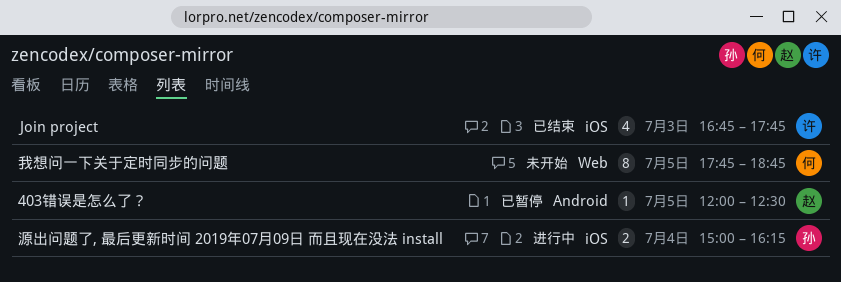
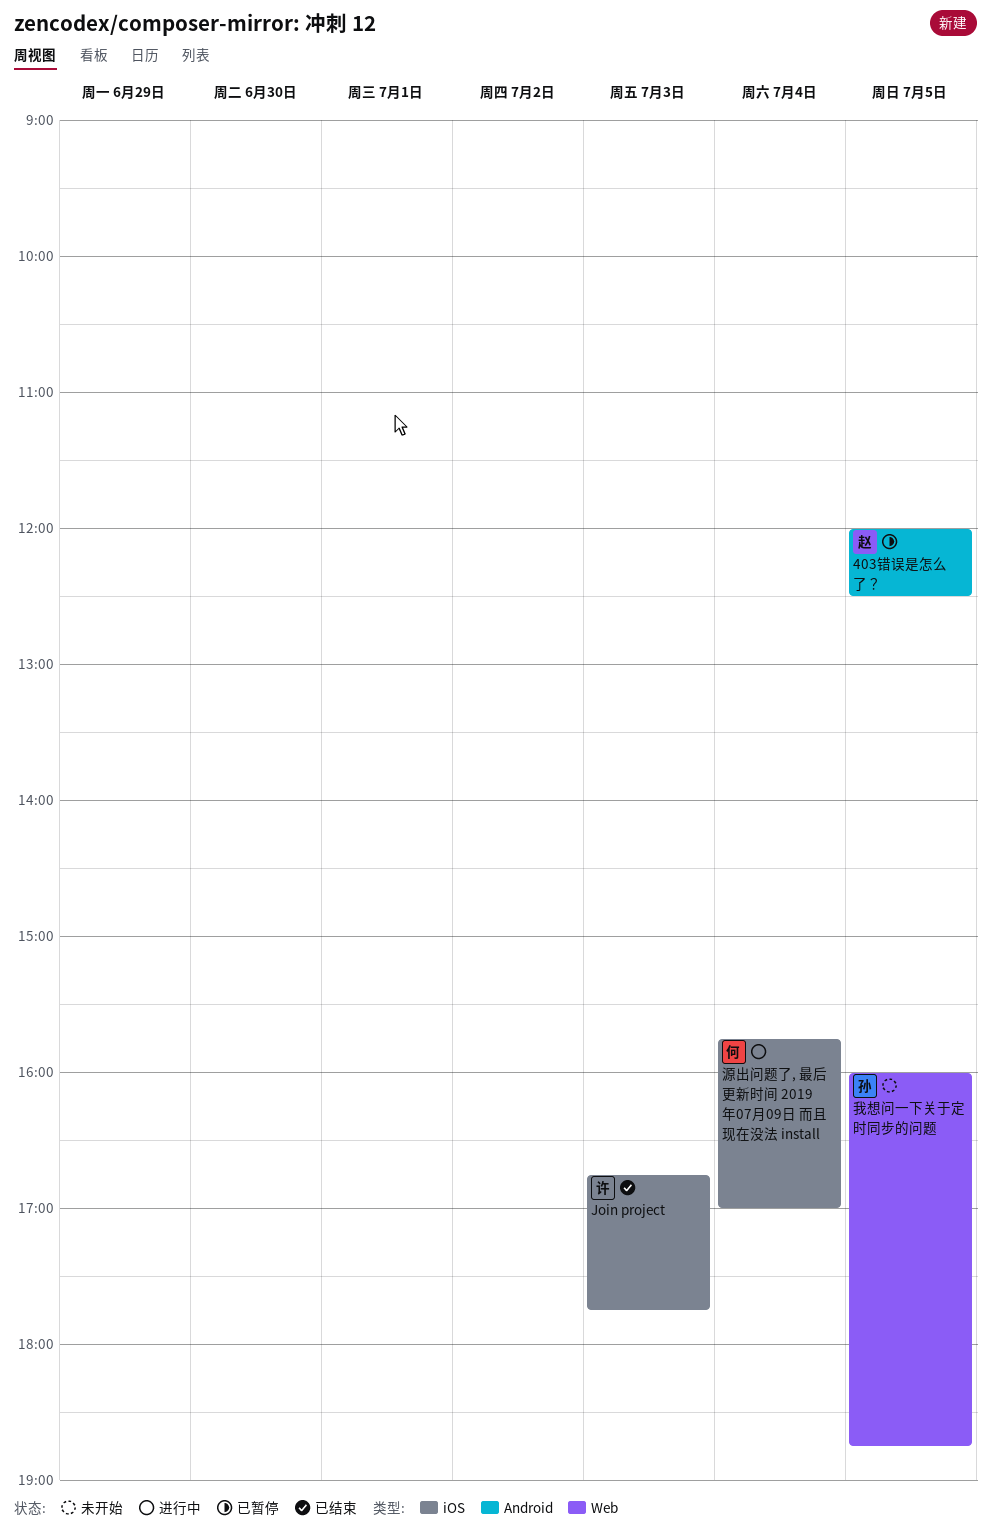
我想问一下关于定时同步的问题, owner: 何 -> 孙
我想问一下关于定时同步的问题, begins: 17:45 -> 16:00
源出问题了, 最后更新时间 2019年07月09日 而且现在没法 install, owner: 孙 -> 何
源出问题了, 最后更新时间 2019年07月09日 而且现在没法 install, begins: 15:00 -> 15:45
源出问题了, 最后更新时间 2019年07月09日 而且现在没法 install, ends: 16:15 -> 17:00

